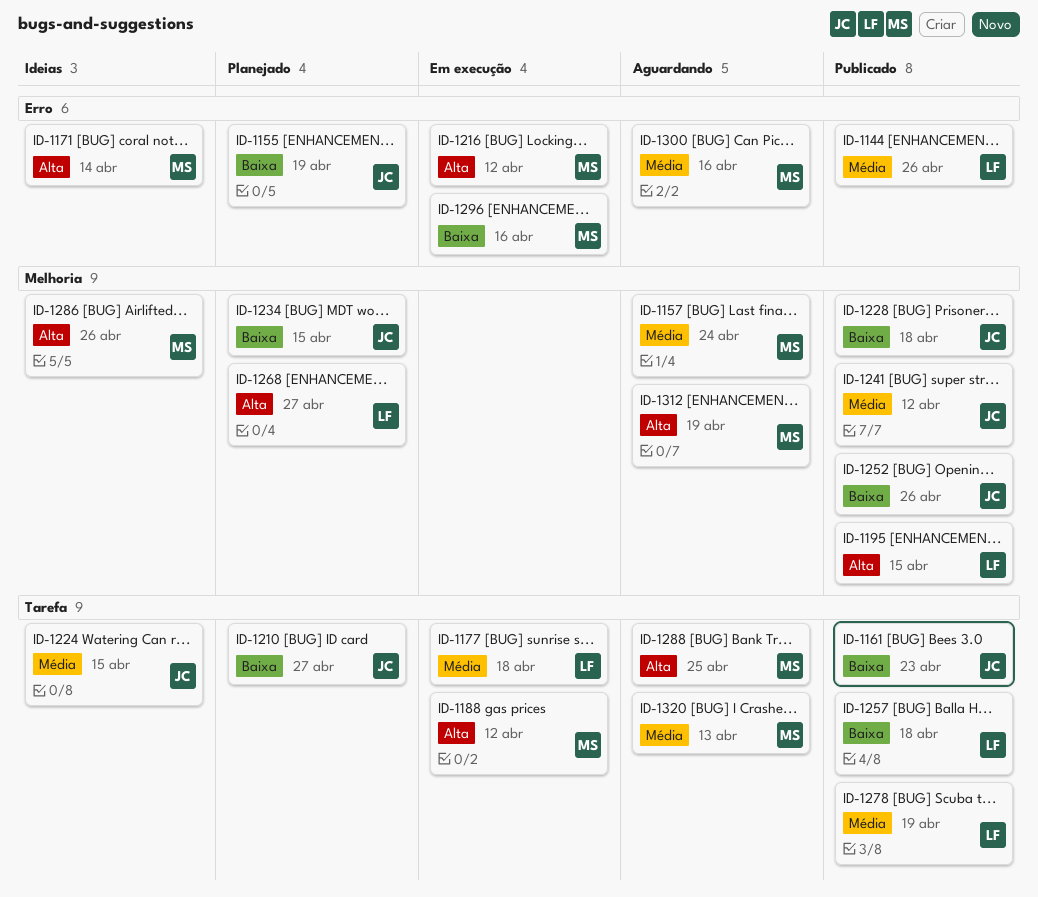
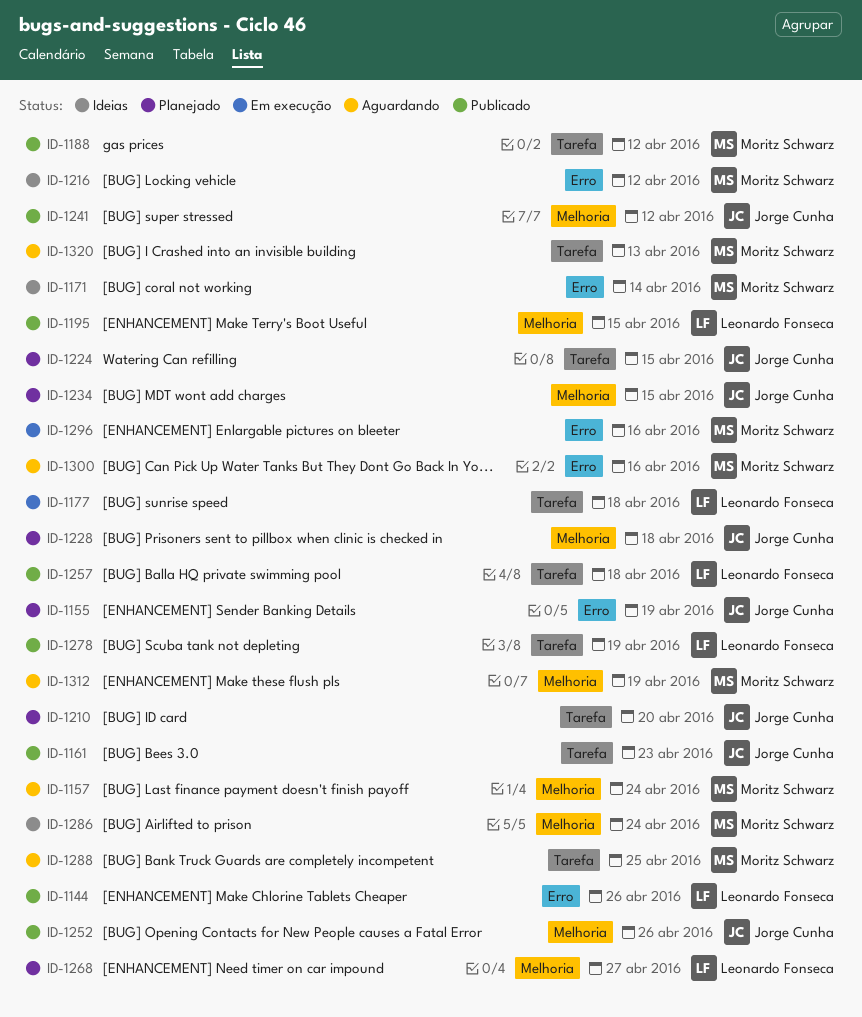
ID-1188, status: Em execução -> Publicado
ID-1210, due: Apr 27 -> Apr 20
ID-1216, status: Em execução -> Ideias
ID-1224, status: Ideias -> Planejado
ID-1228, status: Publicado -> Planejado
ID-1286, due: Apr 26 -> Apr 24

